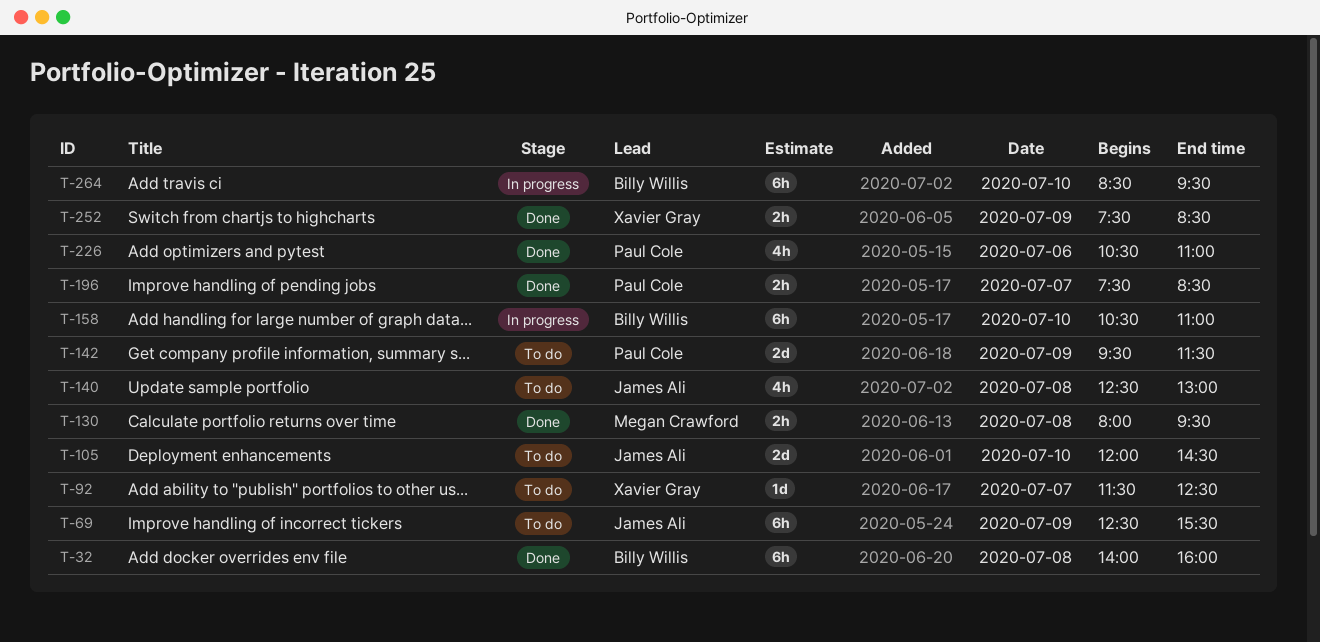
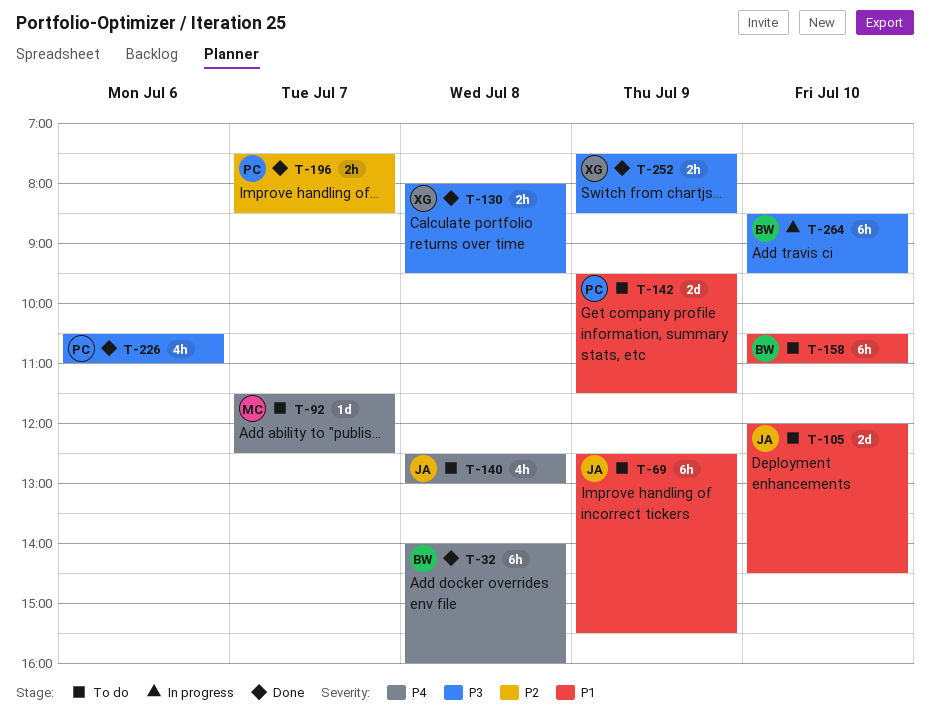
T-92, owner: Xavier Gray -> Megan Crawford
T-130, owner: Megan Crawford -> Xavier Gray
T-158, status: In progress -> To do

